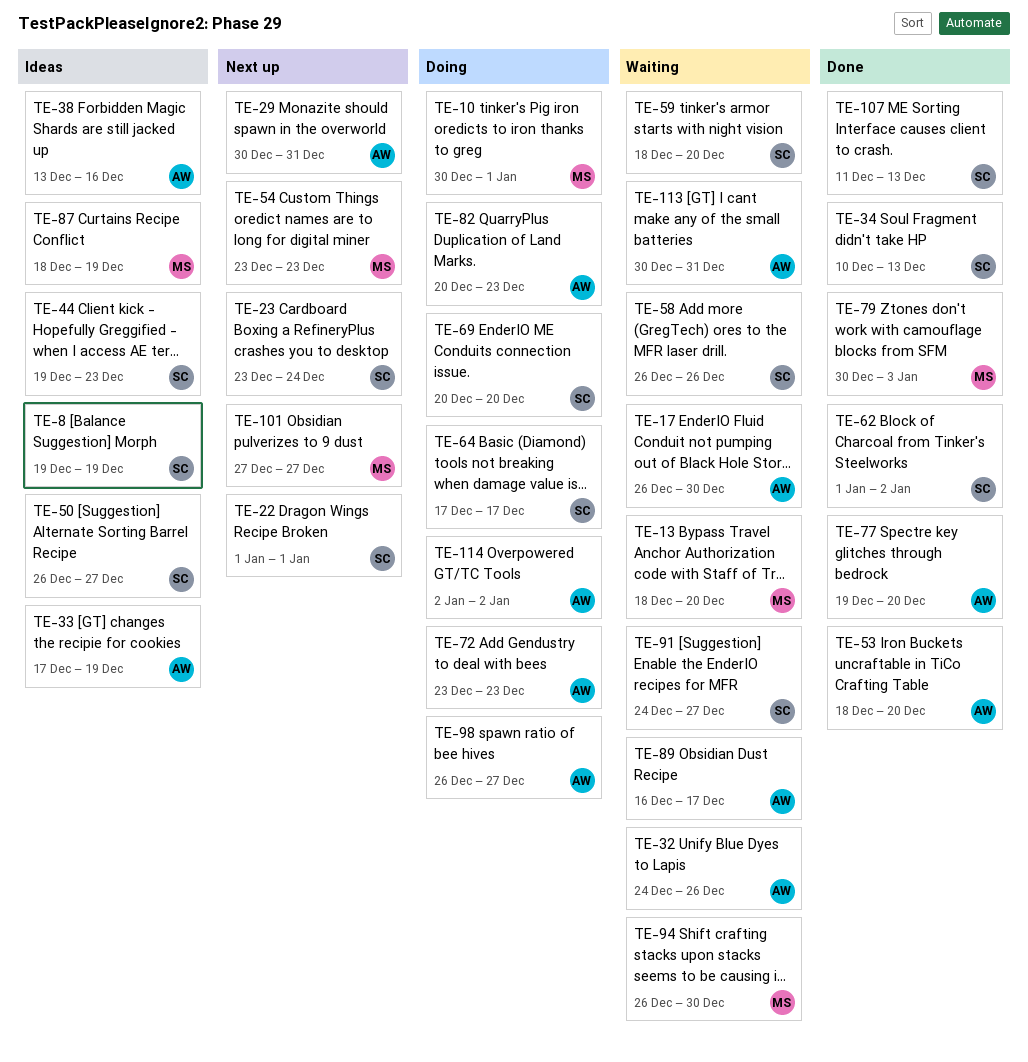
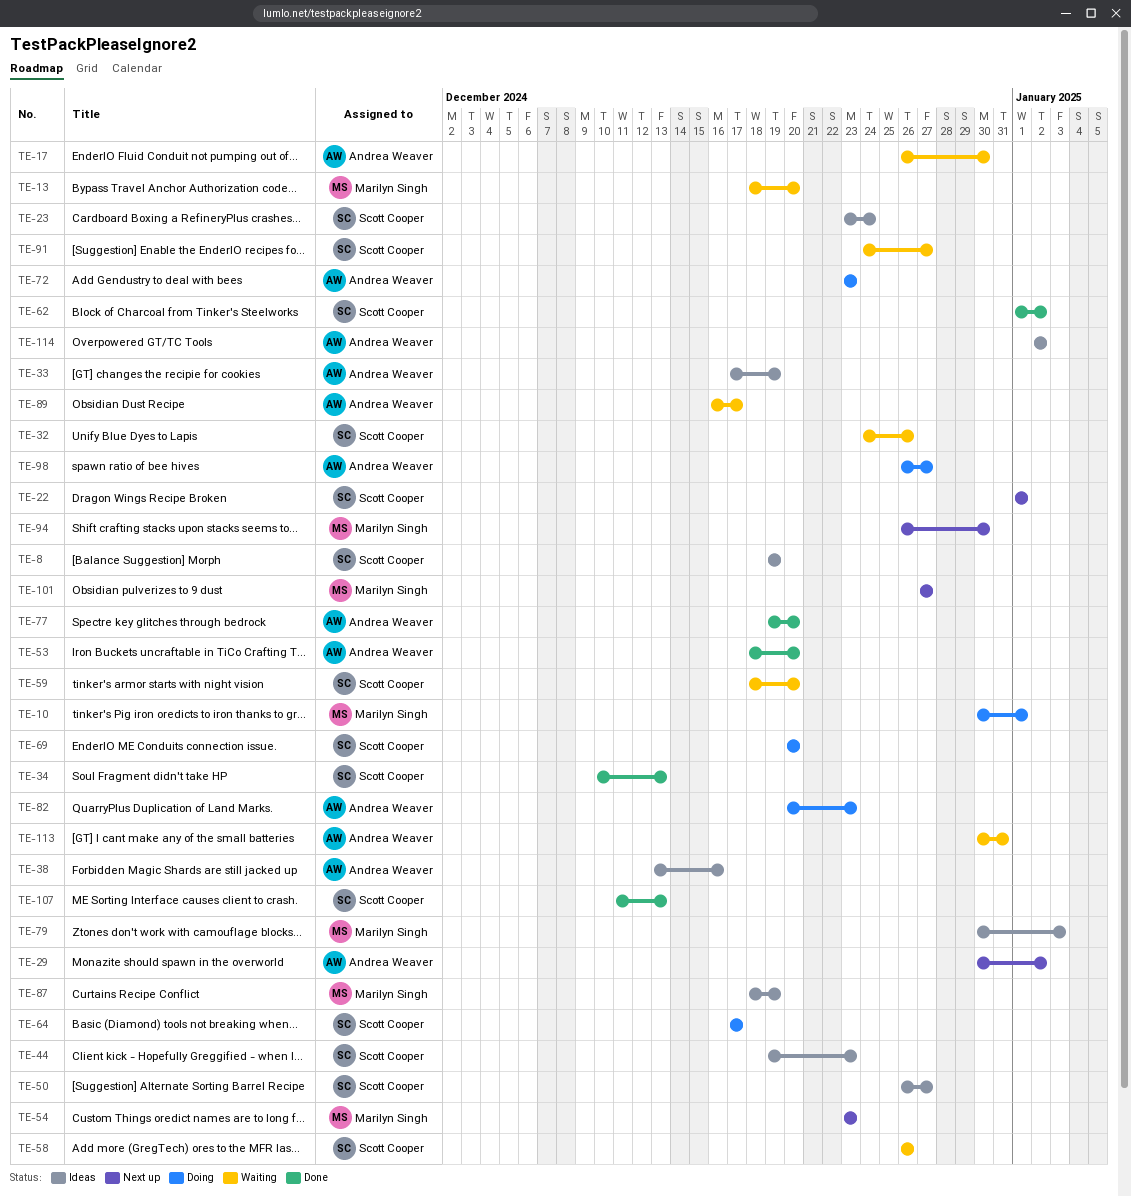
TE-23, status: Next up -> Ideas
TE-29, due: Dec 31 -> Jan 2
TE-32, owner: Andrea Weaver -> Scott Cooper
TE-79, status: Done -> Ideas
TE-94, status: Waiting -> Next up
TE-114, status: Doing -> Ideas

